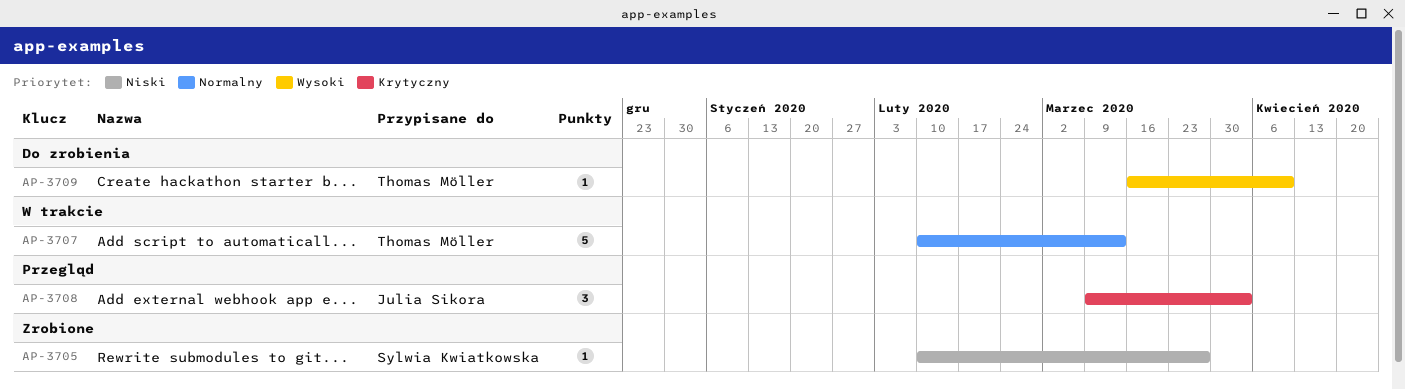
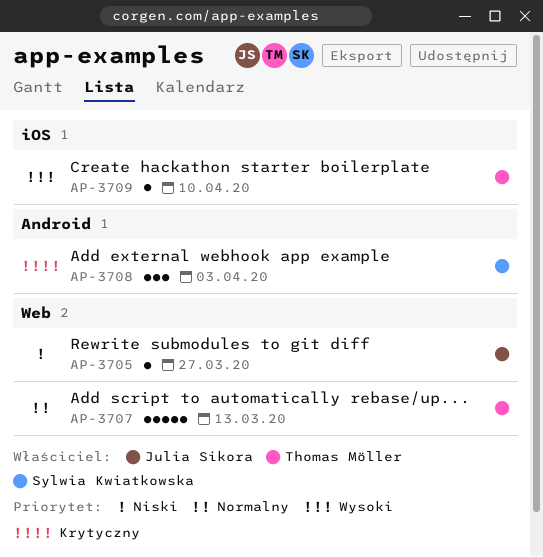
AP-3705, owner: Sylwia Kwiatkowska -> Julia Sikora
AP-3708, owner: Julia Sikora -> Sylwia Kwiatkowska

